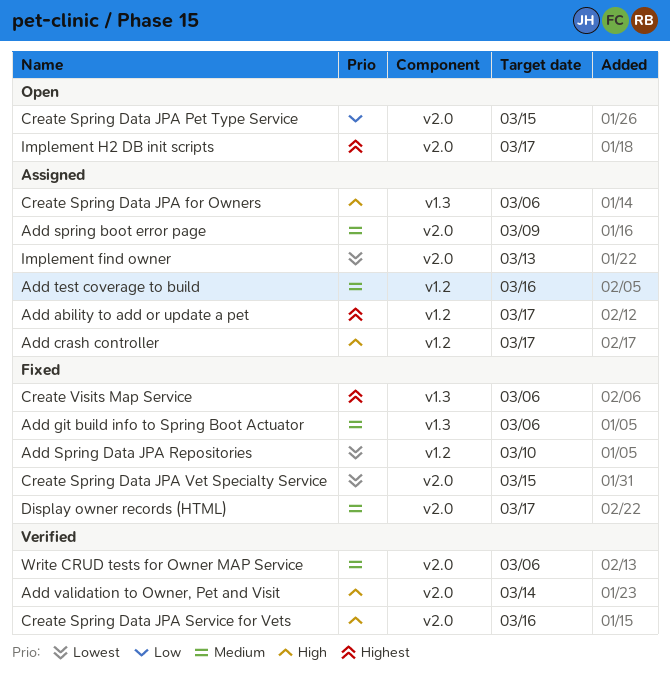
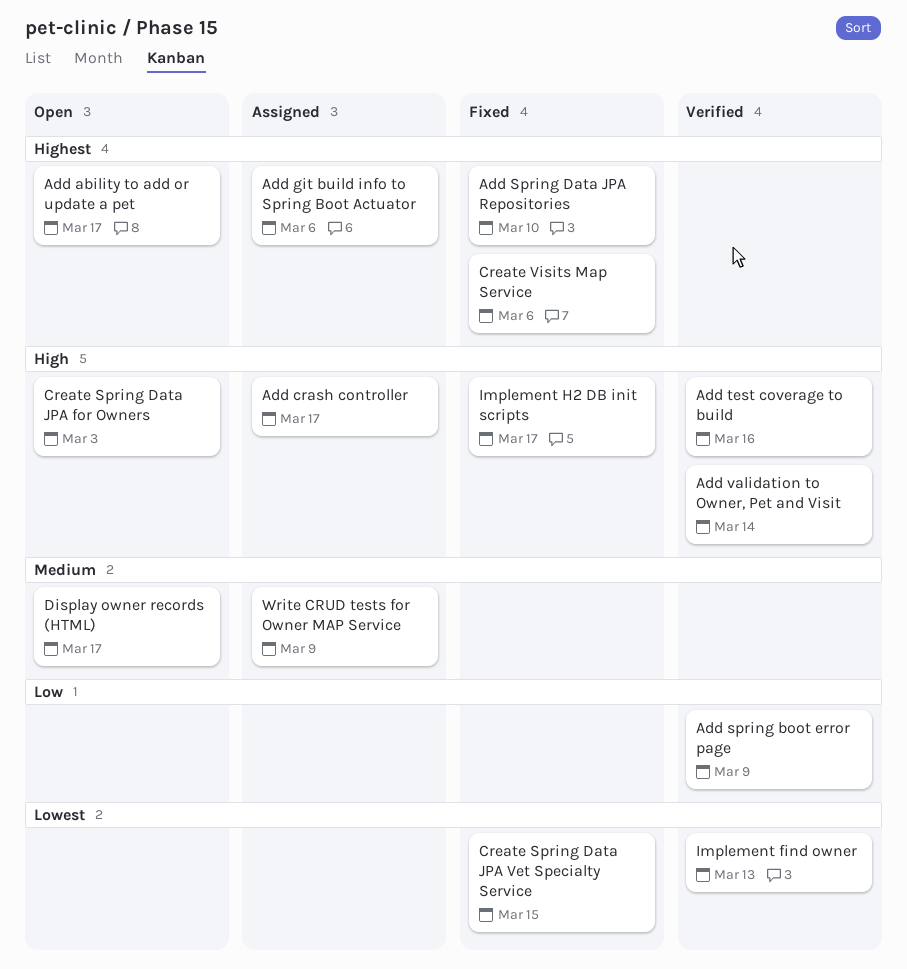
Add ability to add or update a pet, status: Assigned -> Open
Add git build info to Spring Boot Actuator, status: Fixed -> Assigned
Add git build info to Spring Boot Actuator, priority: Medium -> Highest
Add spring boot error page, status: Assigned -> Verified
Add spring boot error page, priority: Medium -> Low
Add Spring Data JPA Repositories, priority: Lowest -> Highest
Add test coverage to build, status: Assigned -> Verified
Add test coverage to build, priority: Medium -> High
Create Spring Data JPA for Owners, status: Assigned -> Open
Create Spring Data JPA for Owners, due: Mar 6 -> Mar 3
Create Spring Data JPA Pet Type Service: present -> none
Create Spring Data JPA Service for Vets: present -> none
Display owner records (HTML), status: Fixed -> Open
Implement find owner, status: Assigned -> Verified
Implement H2 DB init scripts, status: Open -> Fixed
Implement H2 DB init scripts, priority: Highest -> High
Write CRUD tests for Owner MAP Service, status: Verified -> Assigned
Write CRUD tests for Owner MAP Service, due: Mar 6 -> Mar 9

